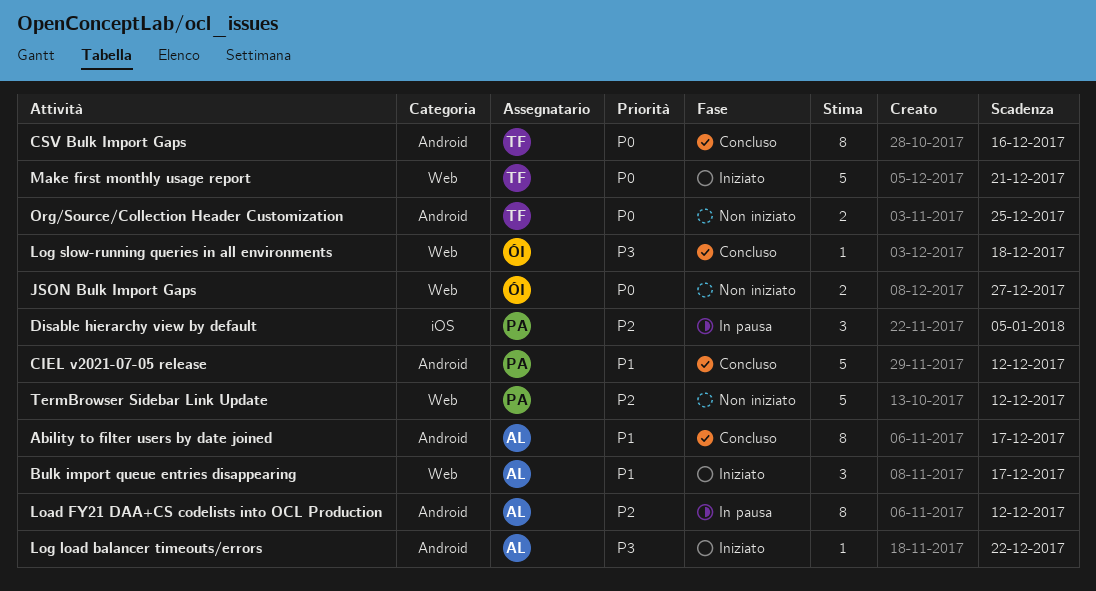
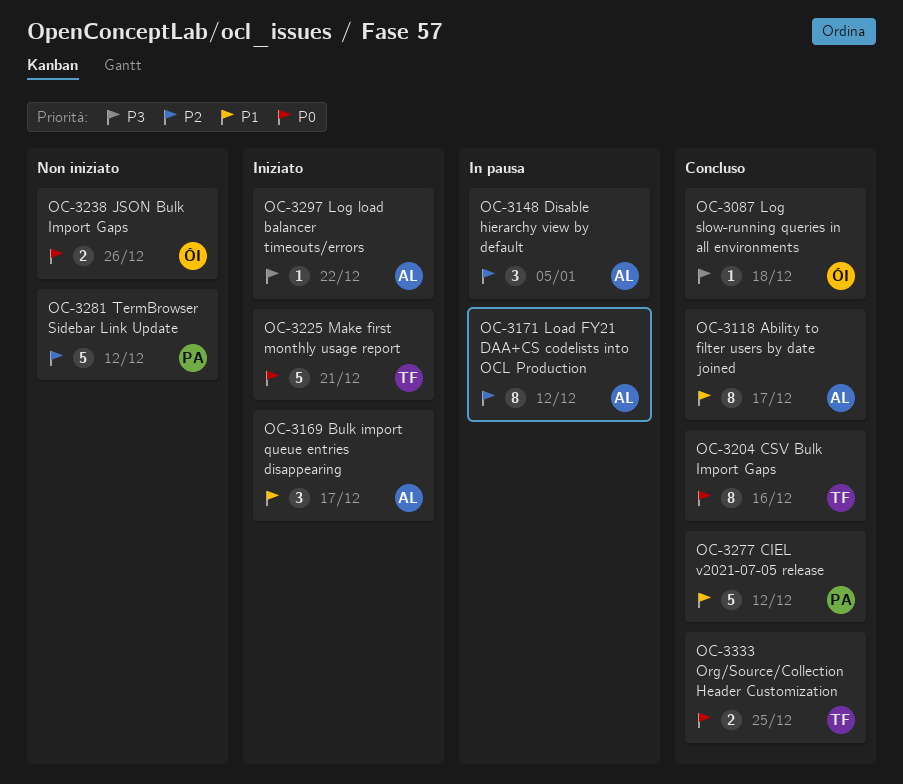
Disable hierarchy view by default, owner: PA -> AL
JSON Bulk Import Gaps, due: Dec 27 -> Dec 26
Org/Source/Collection Header Customization, status: Non iniziato -> Concluso

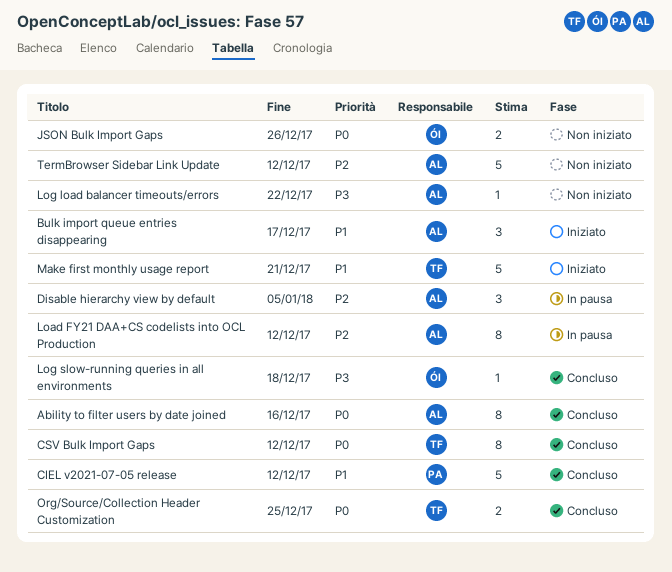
Ability to filter users by date joined, priority: P1 -> P0
Ability to filter users by date joined, due: Dec 17 -> Dec 16
CSV Bulk Import Gaps, due: Dec 16 -> Dec 12
Log load balancer timeouts/errors, status: Iniziato -> Non iniziato
Make first monthly usage report, priority: P0 -> P1
TermBrowser Sidebar Link Update, owner: PA -> AL

